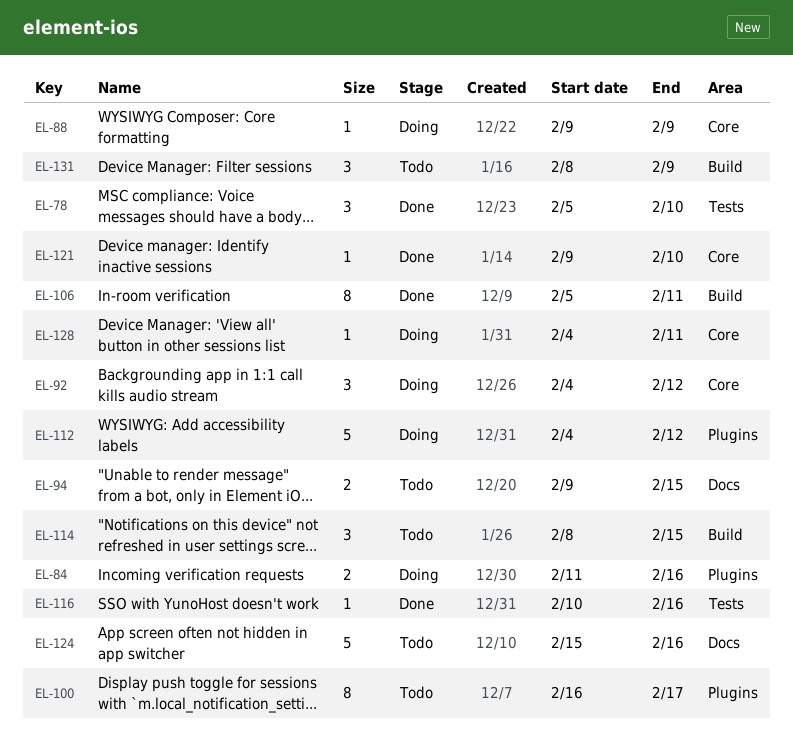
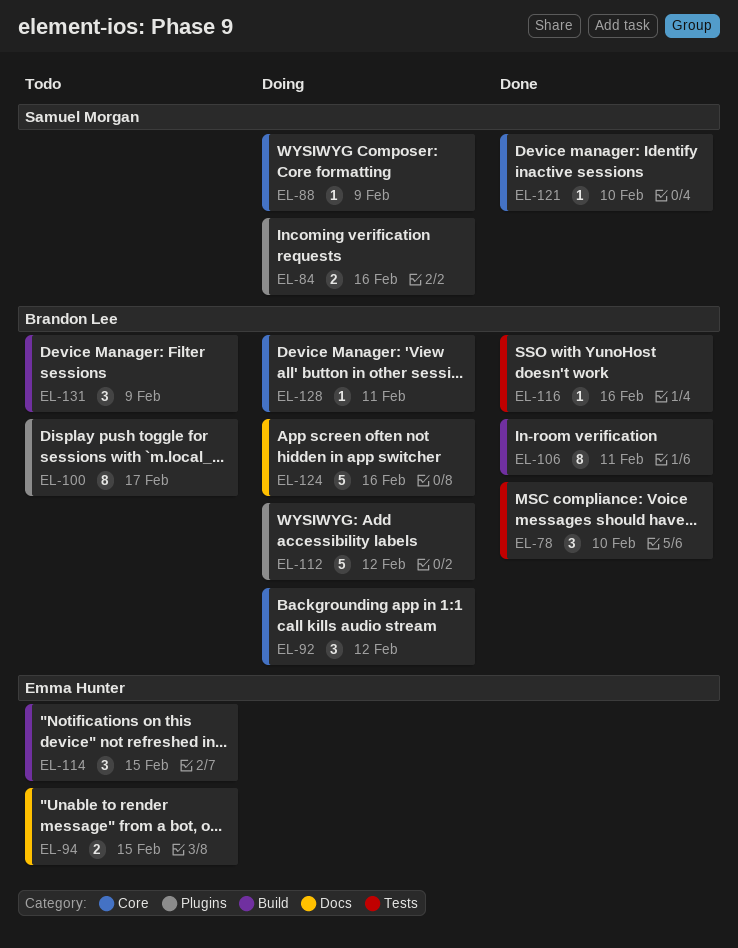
EL-124, status: Todo -> Doing

